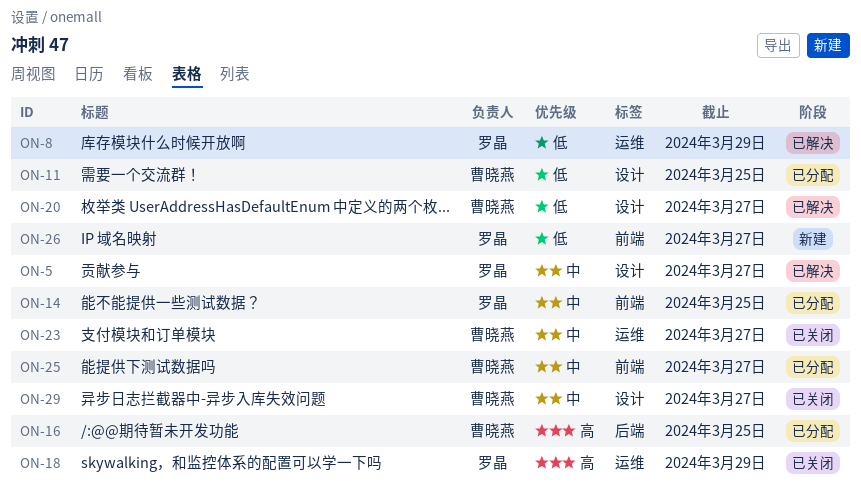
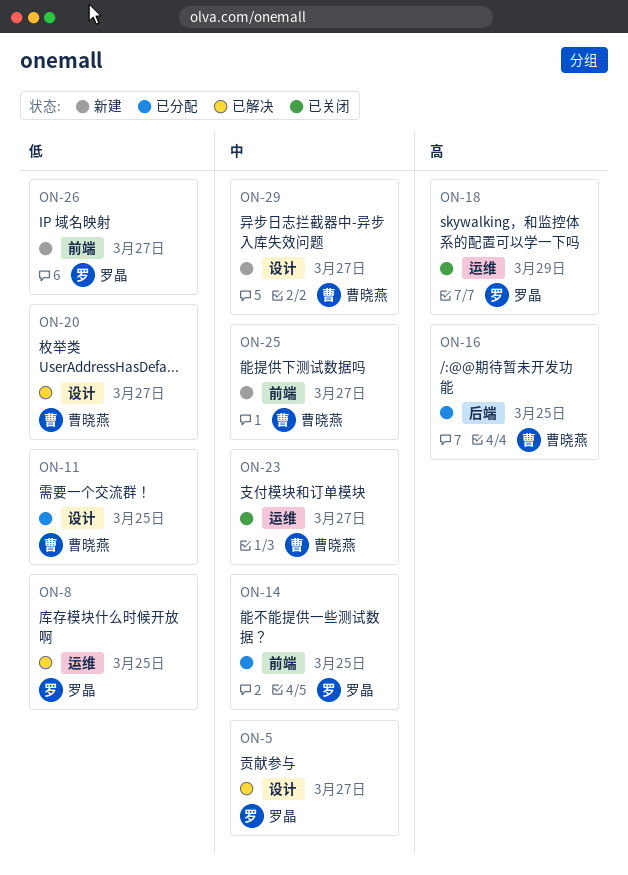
ON-8, due: Mar 29 -> Mar 25
ON-25, status: 已分配 -> 新建
ON-29, status: 已关闭 -> 新建

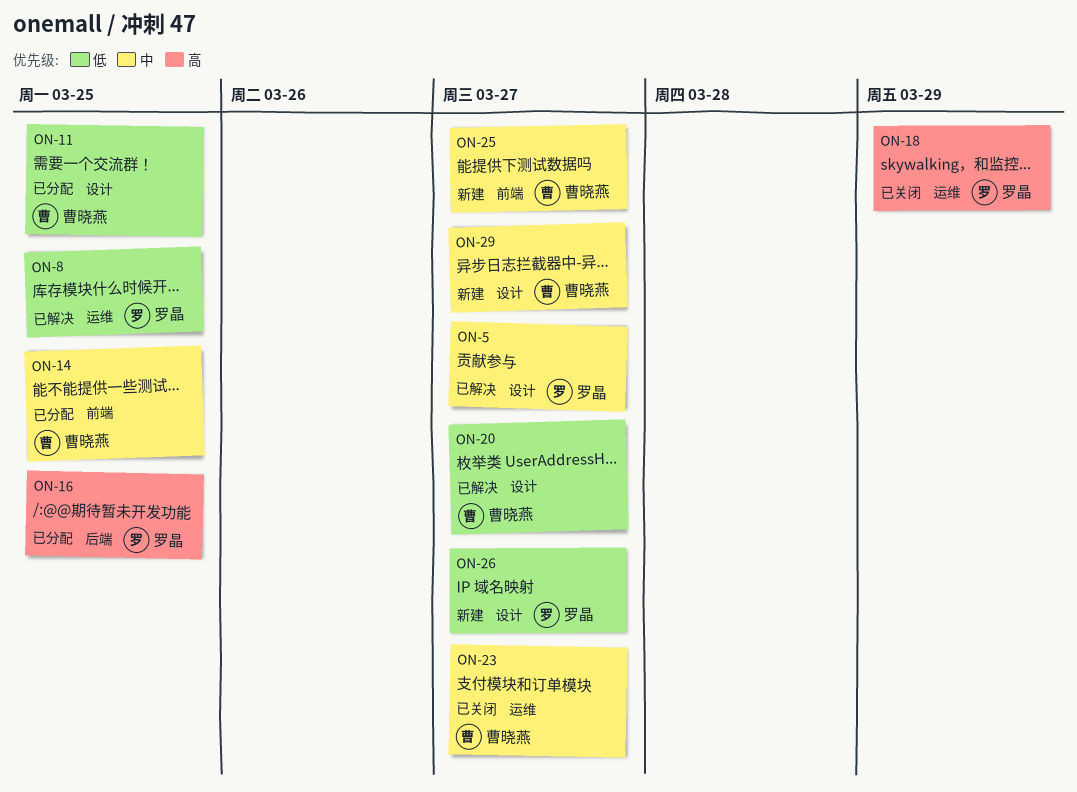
ON-14, owner: 罗晶 -> 曹晓燕
ON-16, owner: 曹晓燕 -> 罗晶
ON-26, label: 前端 -> 设计

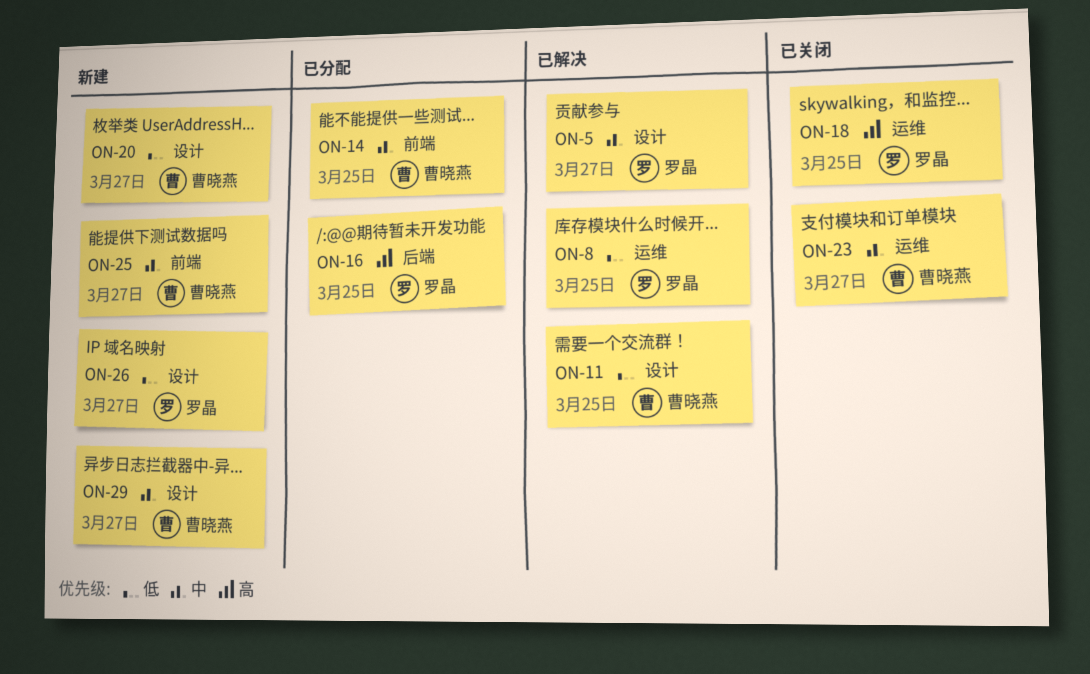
ON-11, status: 已分配 -> 已解决
ON-18, due: Mar 29 -> Mar 25
ON-20, status: 已解决 -> 新建

